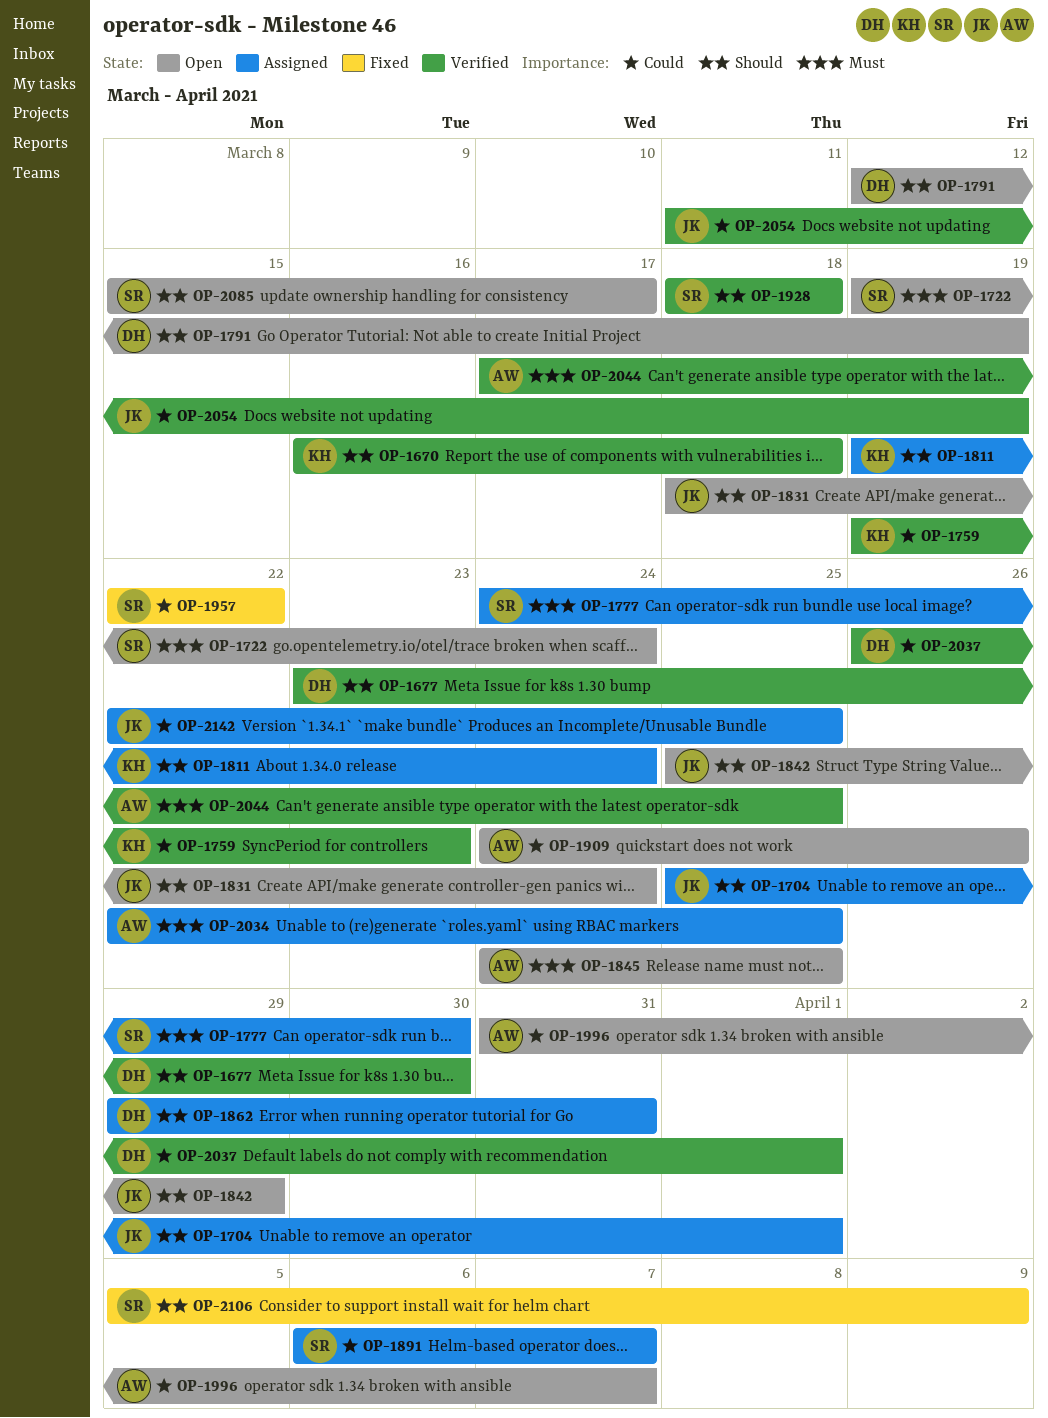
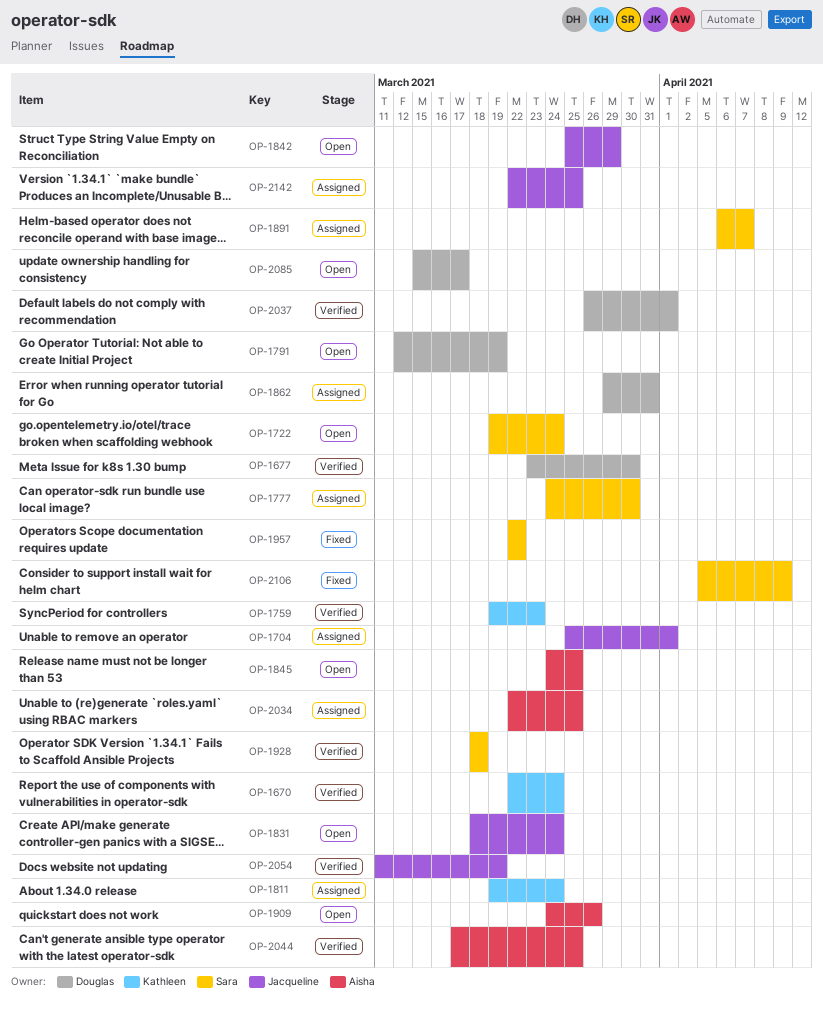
OP-1670, start: Mar 16 -> Mar 22
OP-1670, due: Mar 18 -> Mar 24
OP-1996: present -> none
OP-2085, owner: Sara -> Douglas

